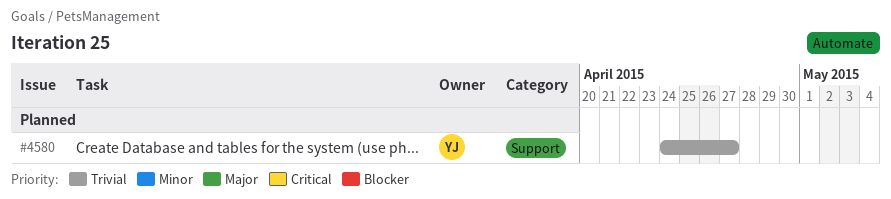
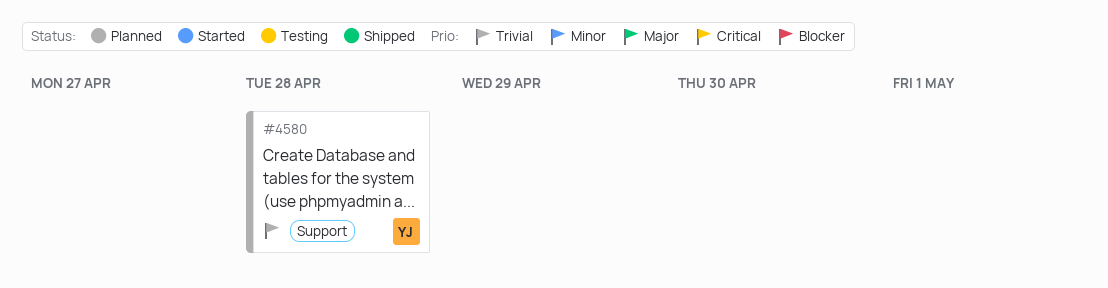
#4580, due: Apr 27 -> Apr 28

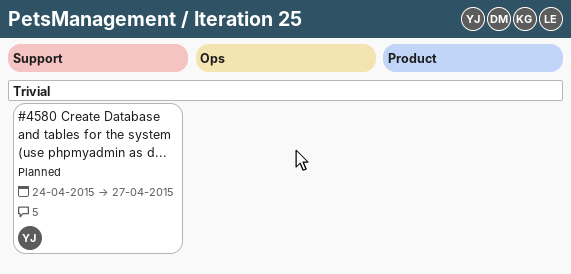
#4580, due: Apr 28 -> Apr 27

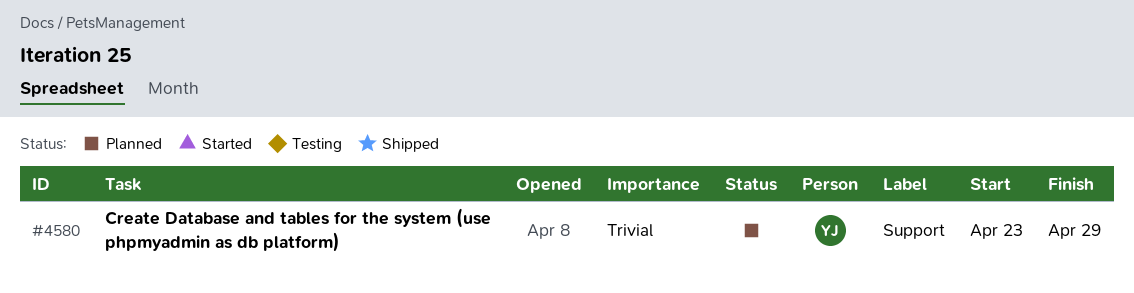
#4580, start: Apr 24 -> Apr 23
#4580, due: Apr 27 -> Apr 29

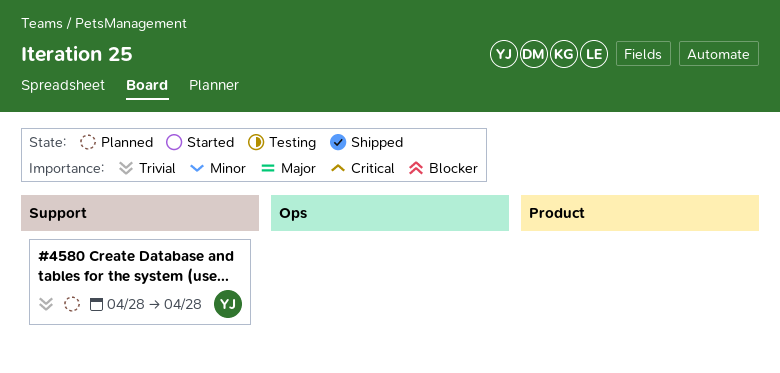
#4580, start: Apr 23 -> Apr 28
#4580, due: Apr 29 -> Apr 28

